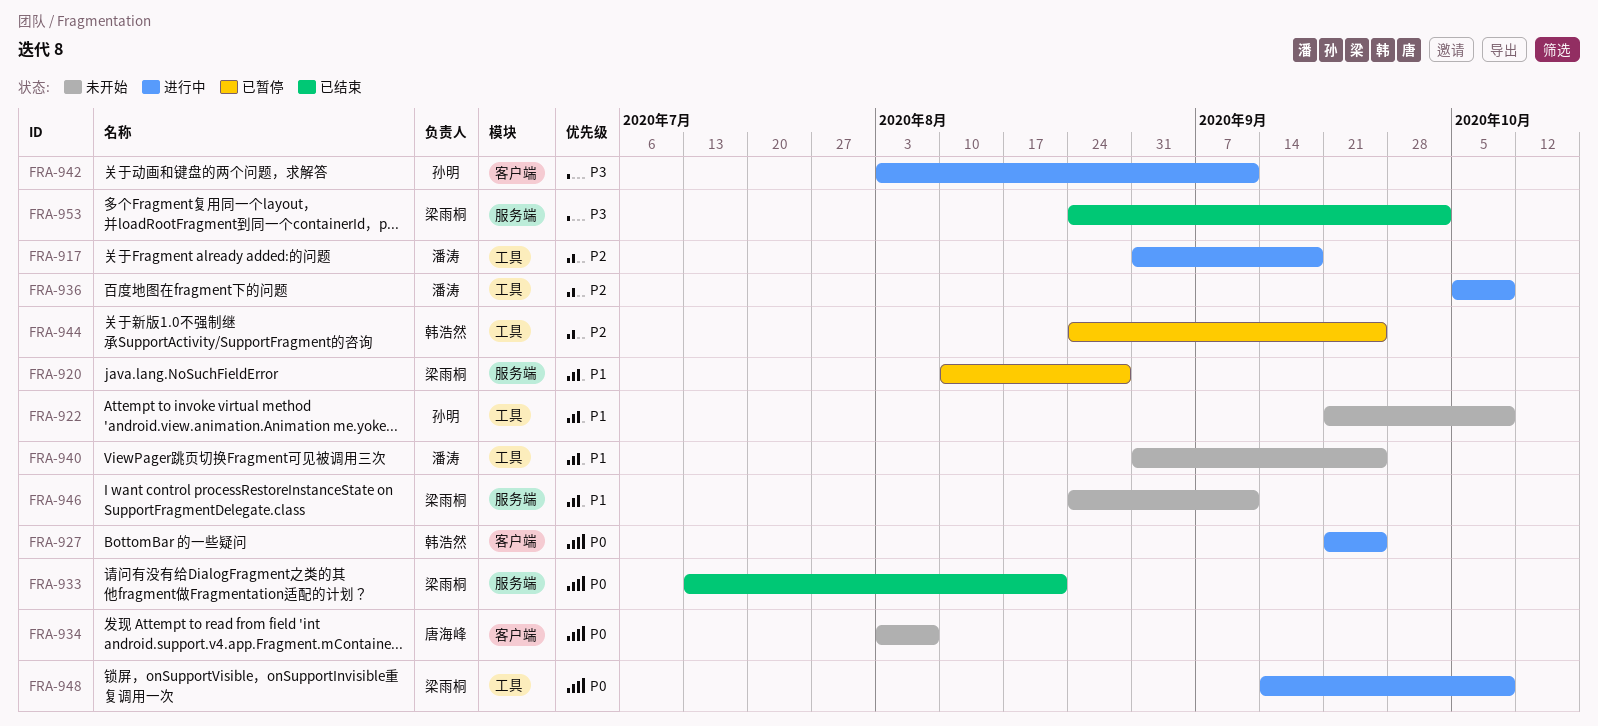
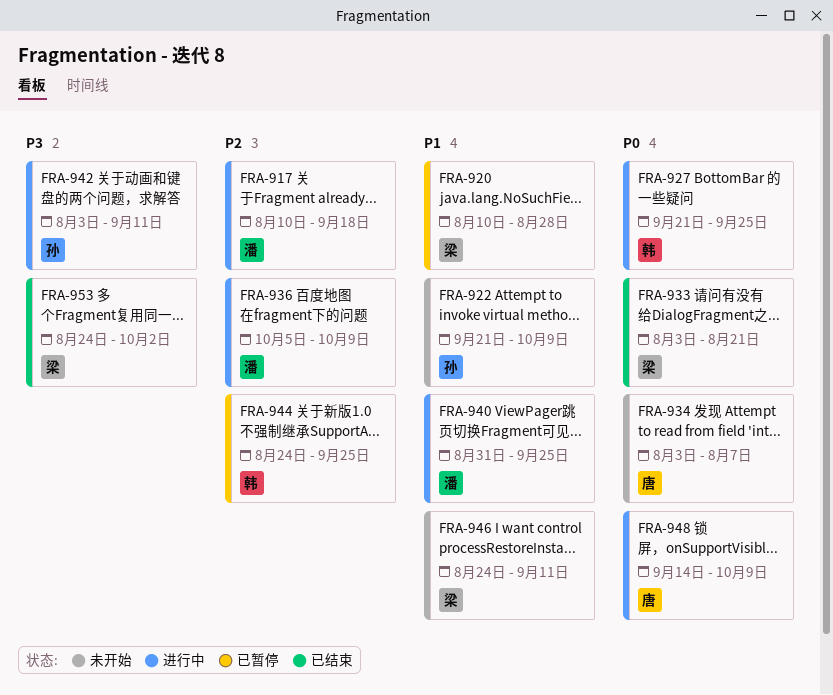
FRA-917, start: Aug 31 -> Aug 10
FRA-933, start: Jul 13 -> Aug 3
FRA-940, status: 未开始 -> 进行中
FRA-948, owner: 梁雨桐 -> 唐海峰

